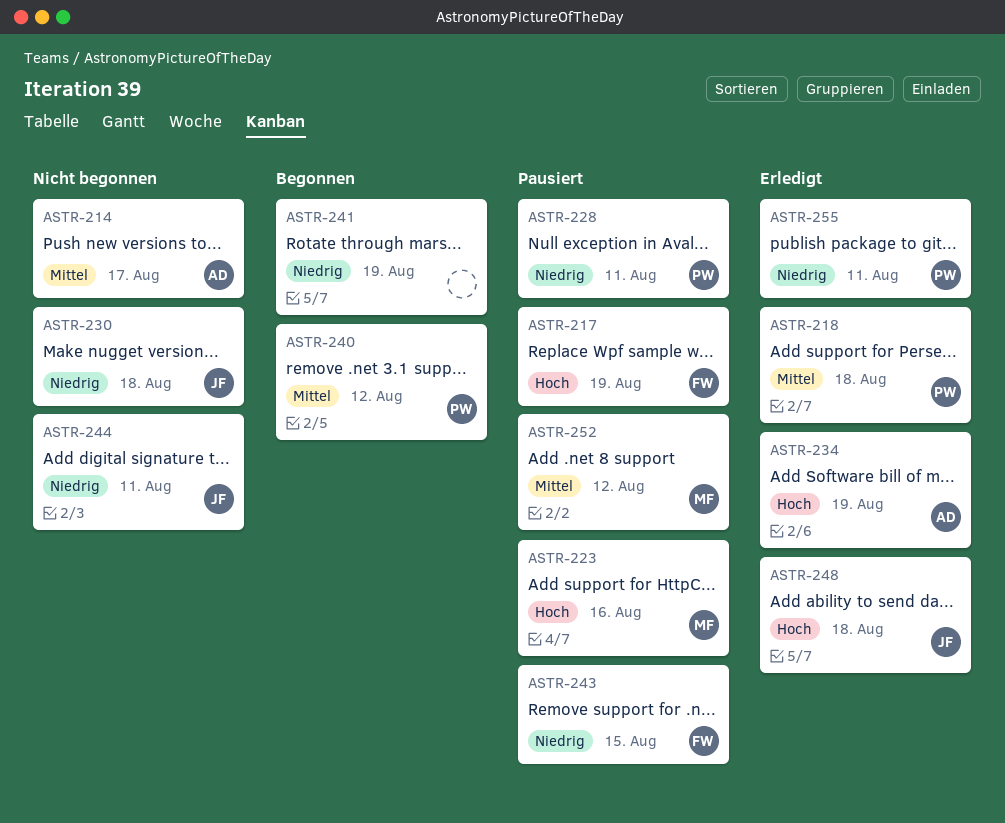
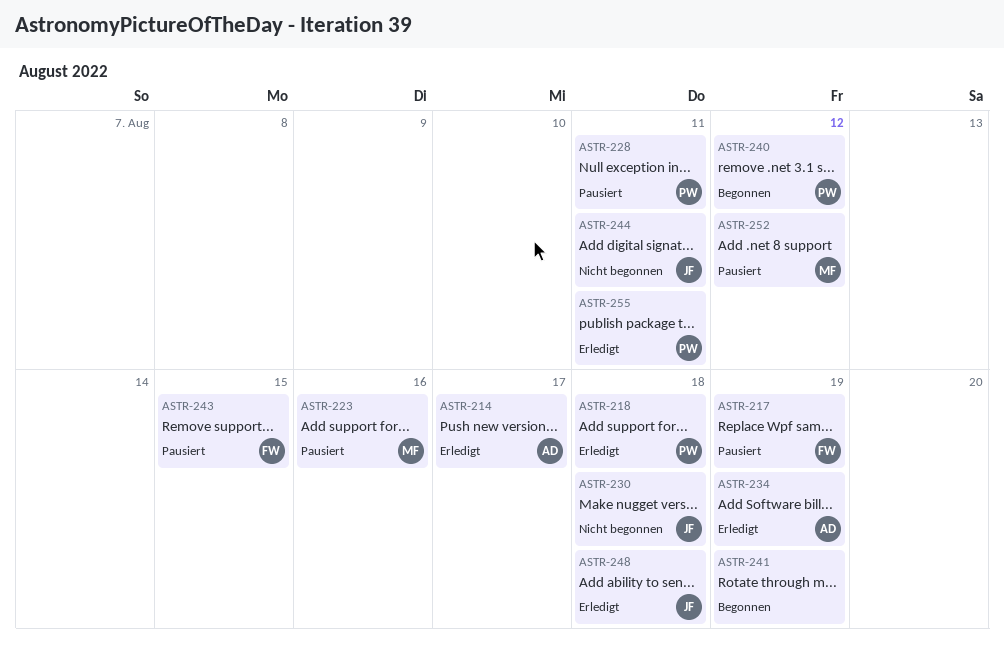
ASTR-214, status: Nicht begonnen -> Erledigt

